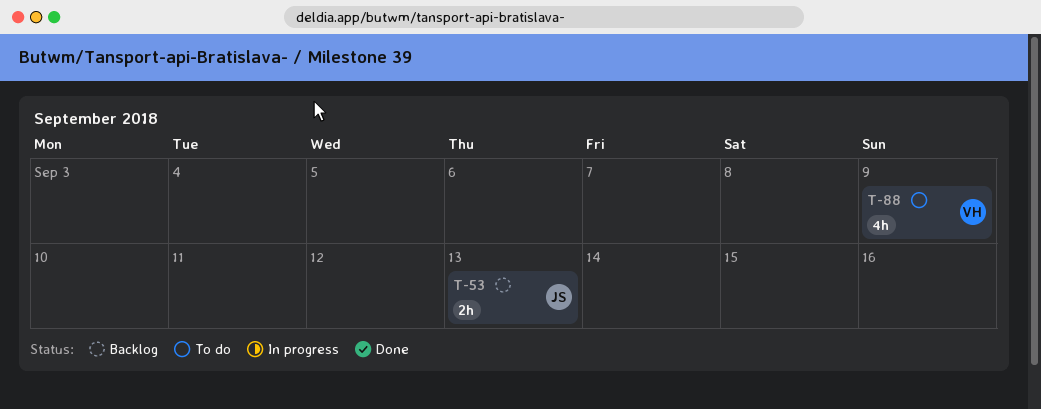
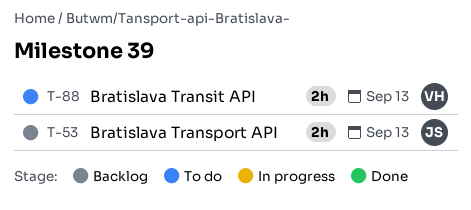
T-88, estimate: 4h -> 2h
T-88, due: Sep 9 -> Sep 13

